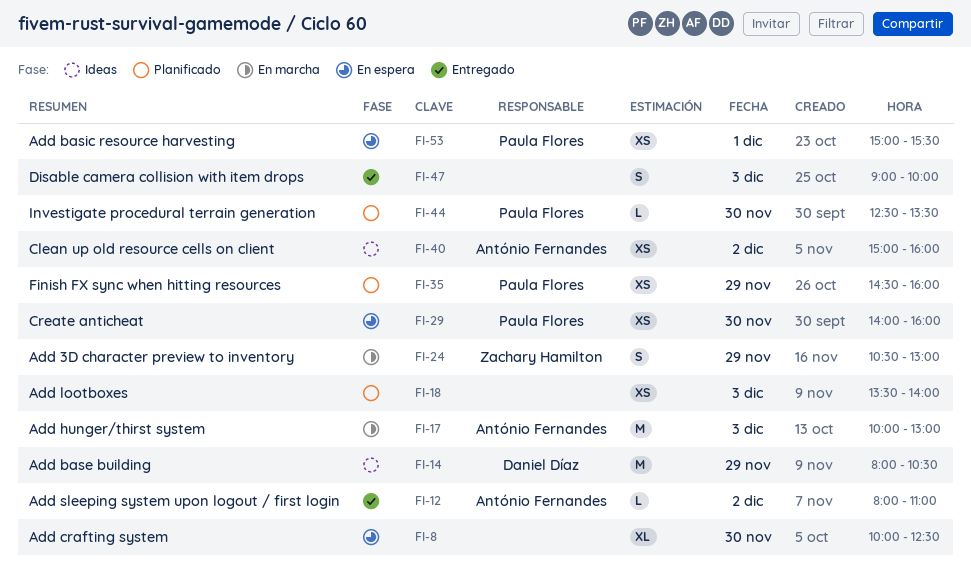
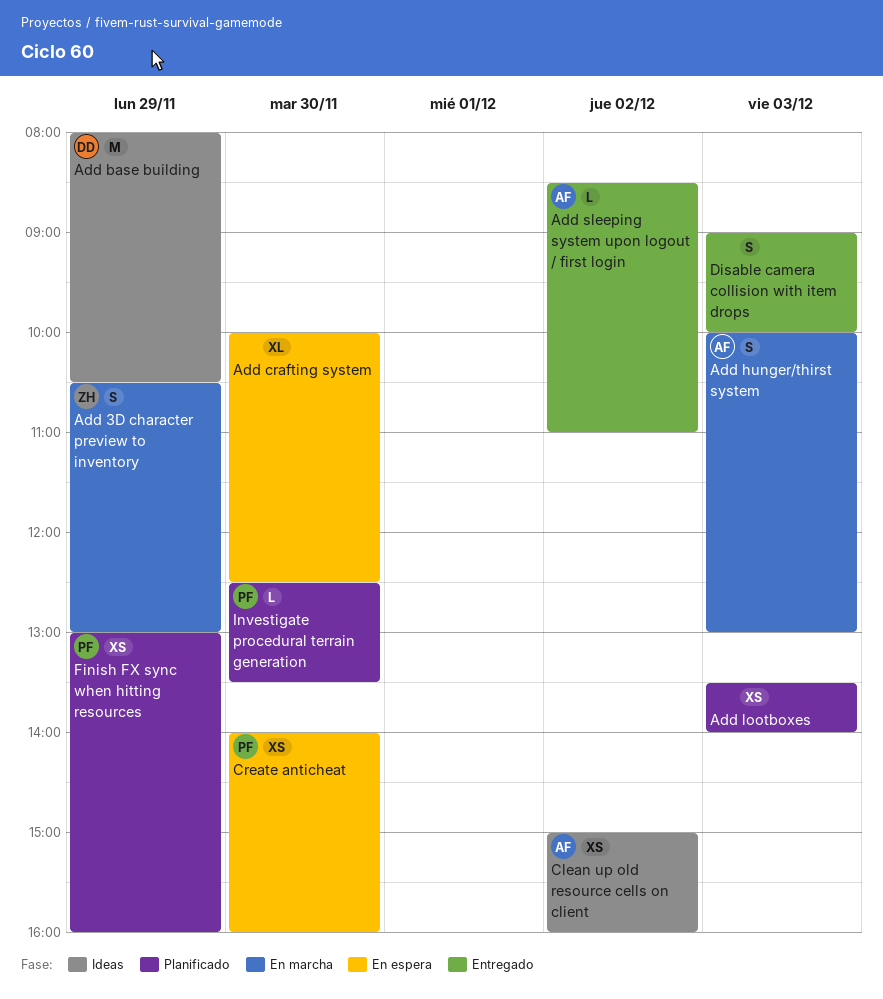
Add basic resource harvesting: present -> none
Add hunger/thirst system, estimate: M -> S
Add sleeping system upon logout / first login, begins: 08:00 -> 08:30
Finish FX sync when hitting resources, begins: 14:30 -> 13:00

